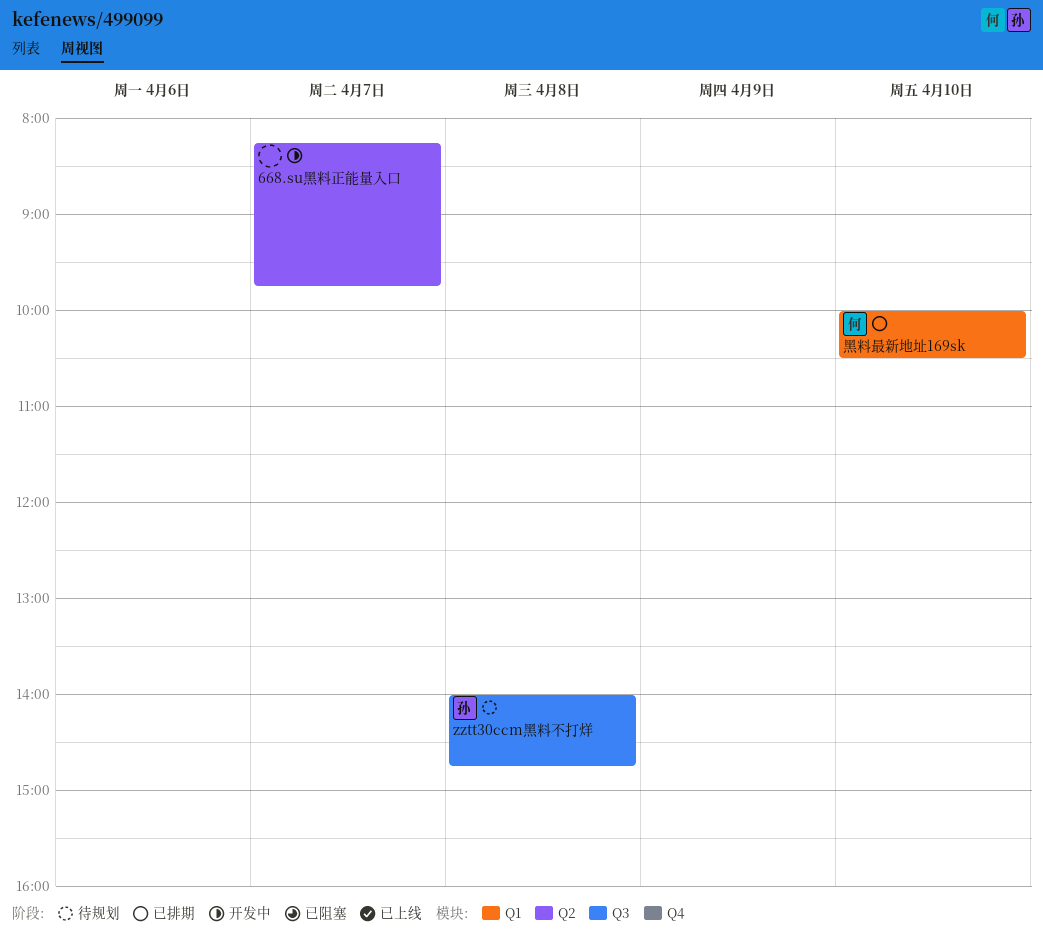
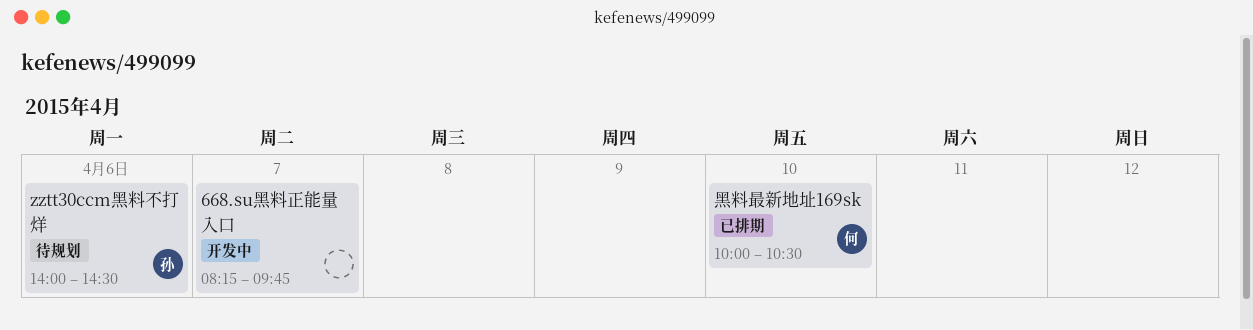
zztt30ccm黑料不打烊, day: Apr 8 -> Apr 6
zztt30ccm黑料不打烊, ends: 14:45 -> 14:30

